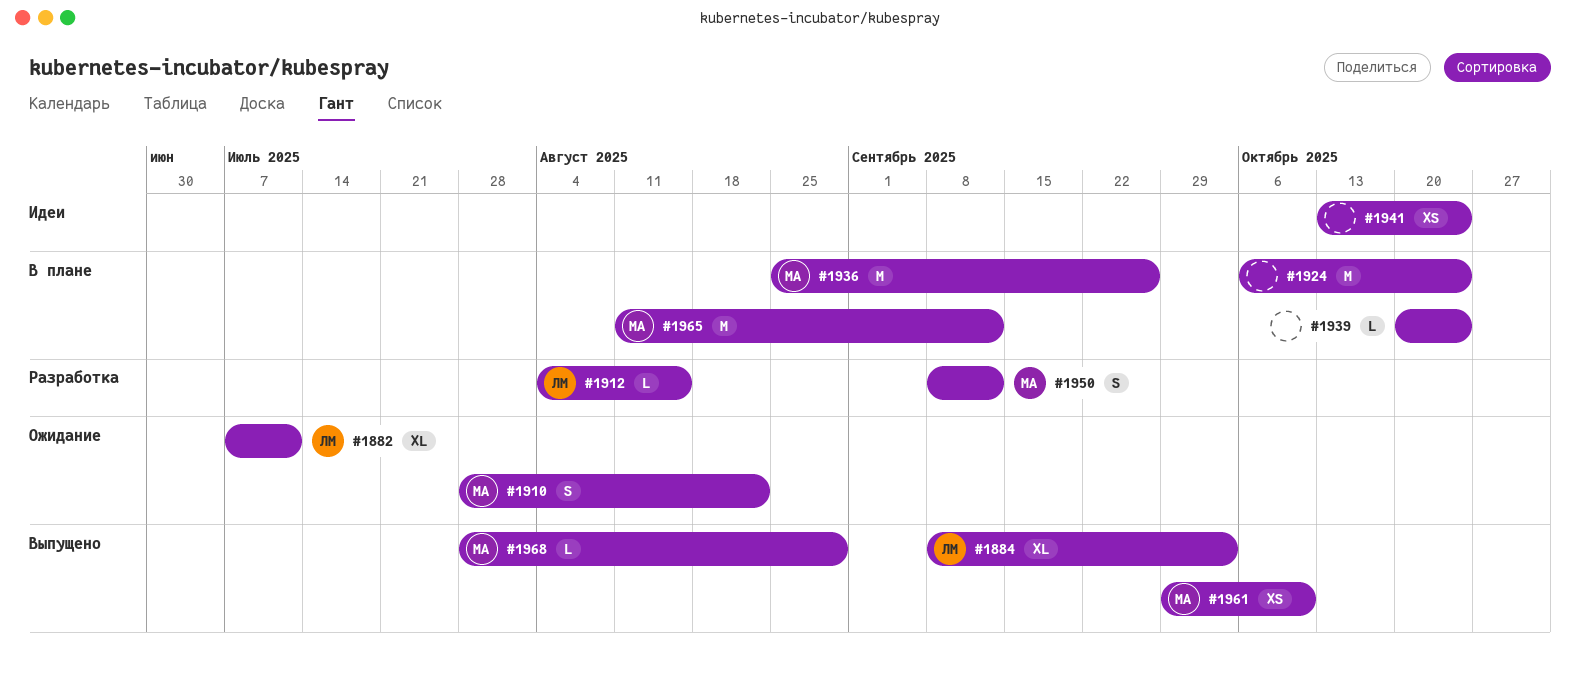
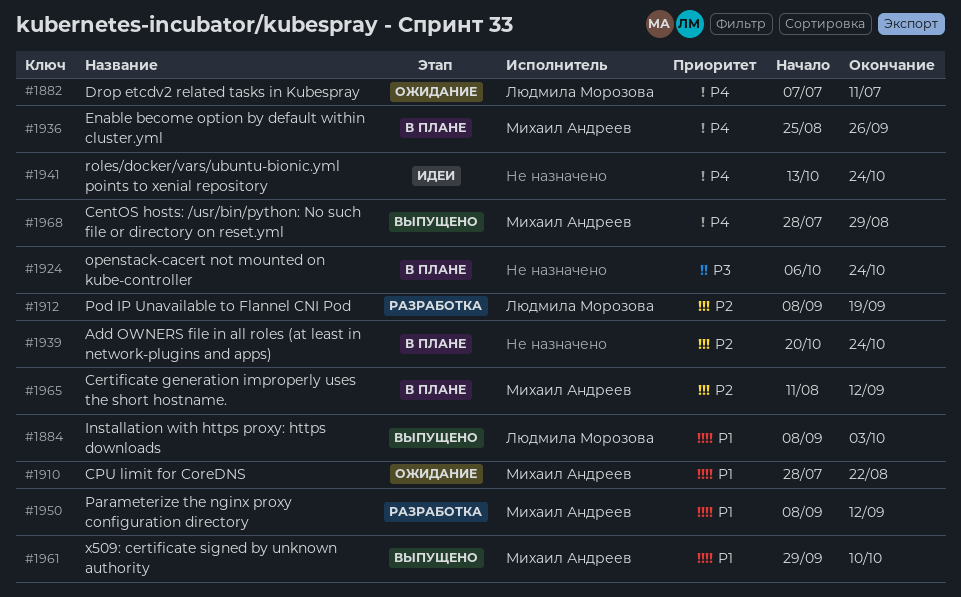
#1912, start: Aug 4 -> Sep 8
#1912, due: Aug 15 -> Sep 19

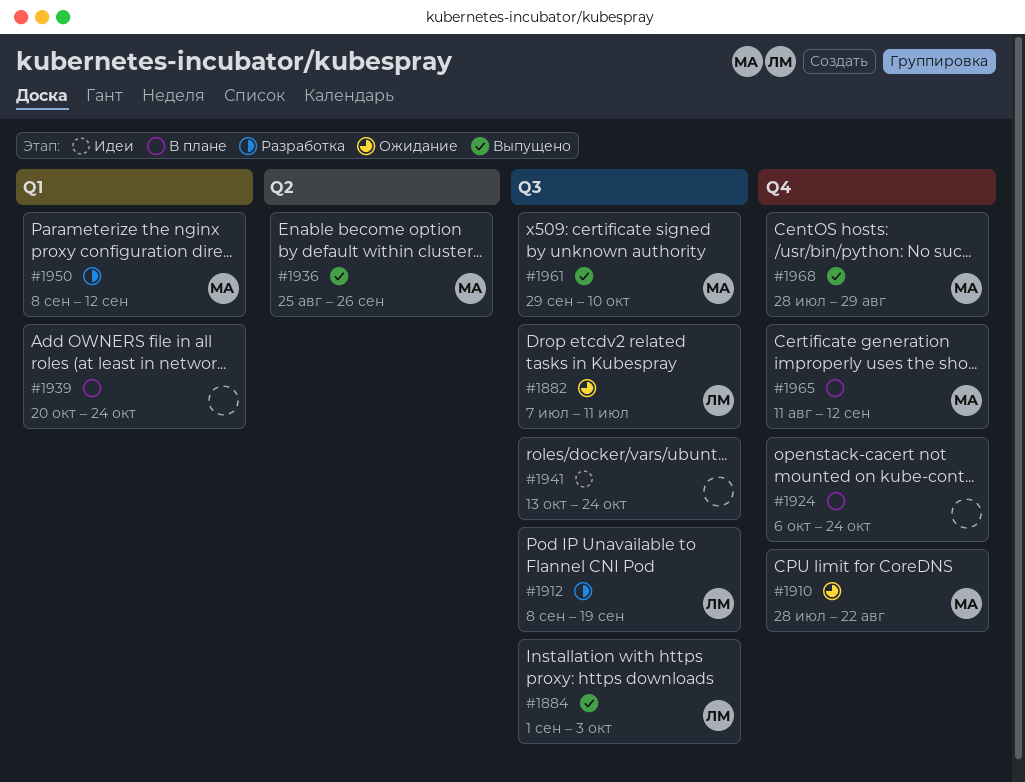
#1884, start: Sep 8 -> Sep 1
#1936, status: В плане -> Выпущено

